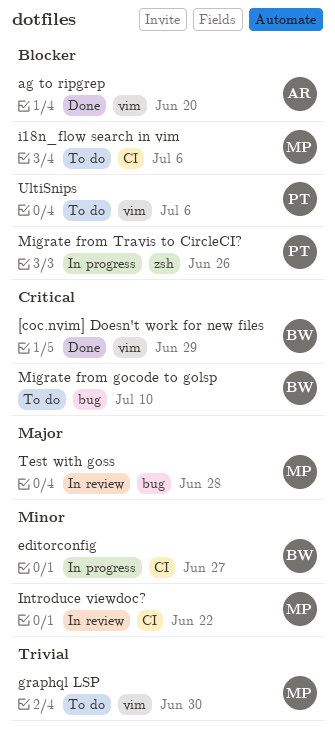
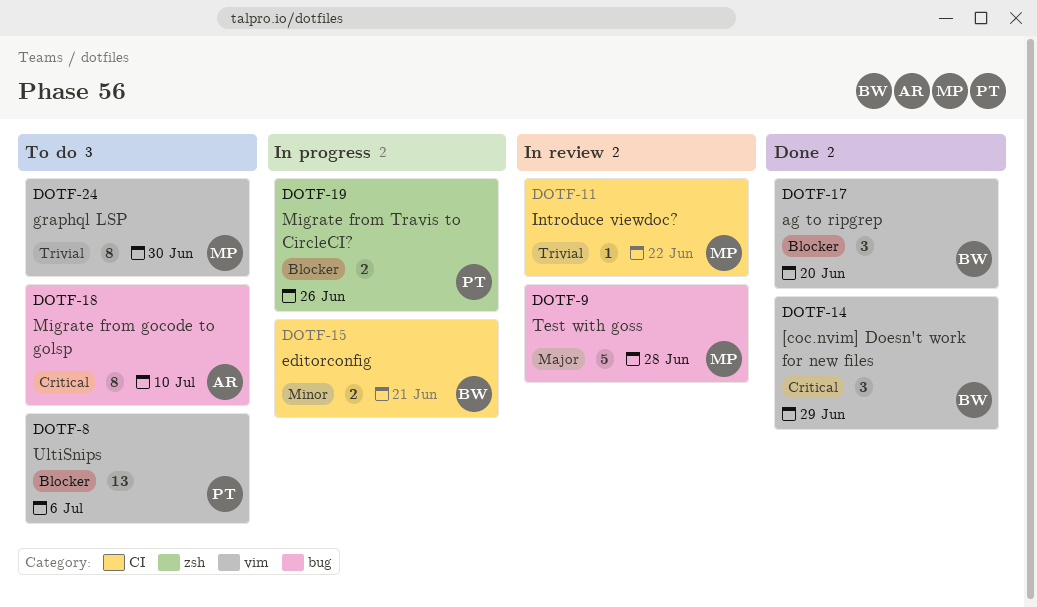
ag to ripgrep, owner: AR -> BW
editorconfig, due: Jun 27 -> Jun 21
i18n_flow search in vim: present -> none
Introduce viewdoc?, priority: Minor -> Trivial
Migrate from gocode to golsp, owner: BW -> AR

